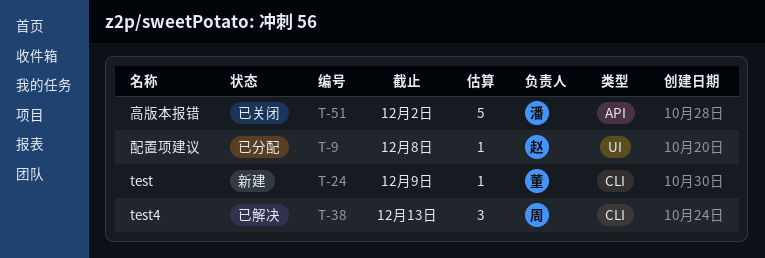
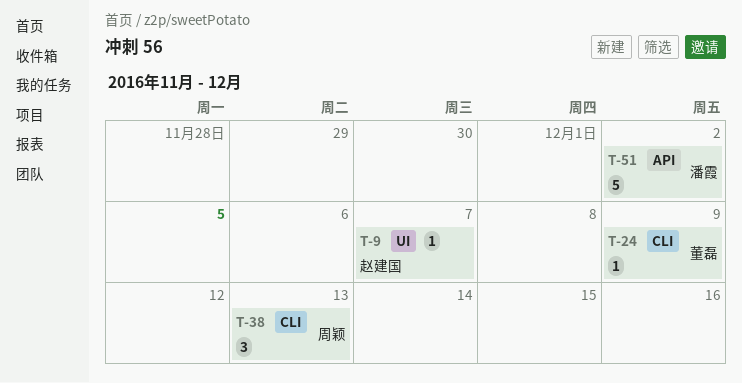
T-9, due: Dec 8 -> Dec 7

